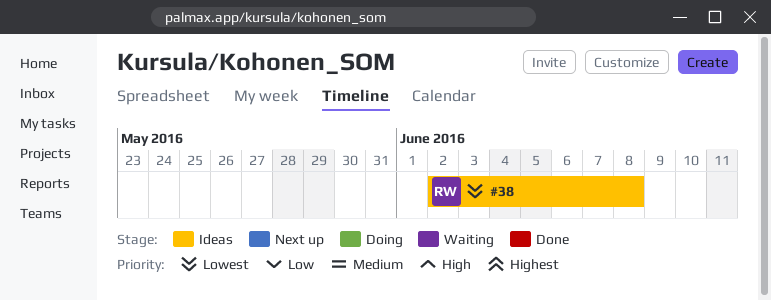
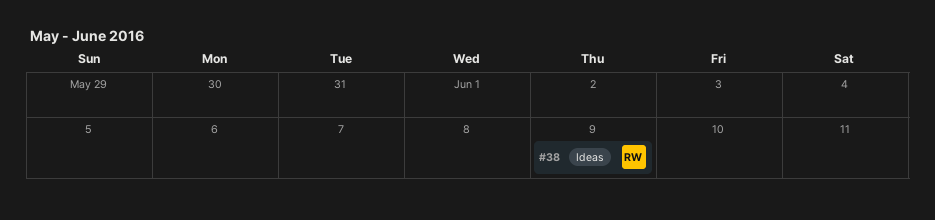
#38, due: Jun 8 -> Jun 9

